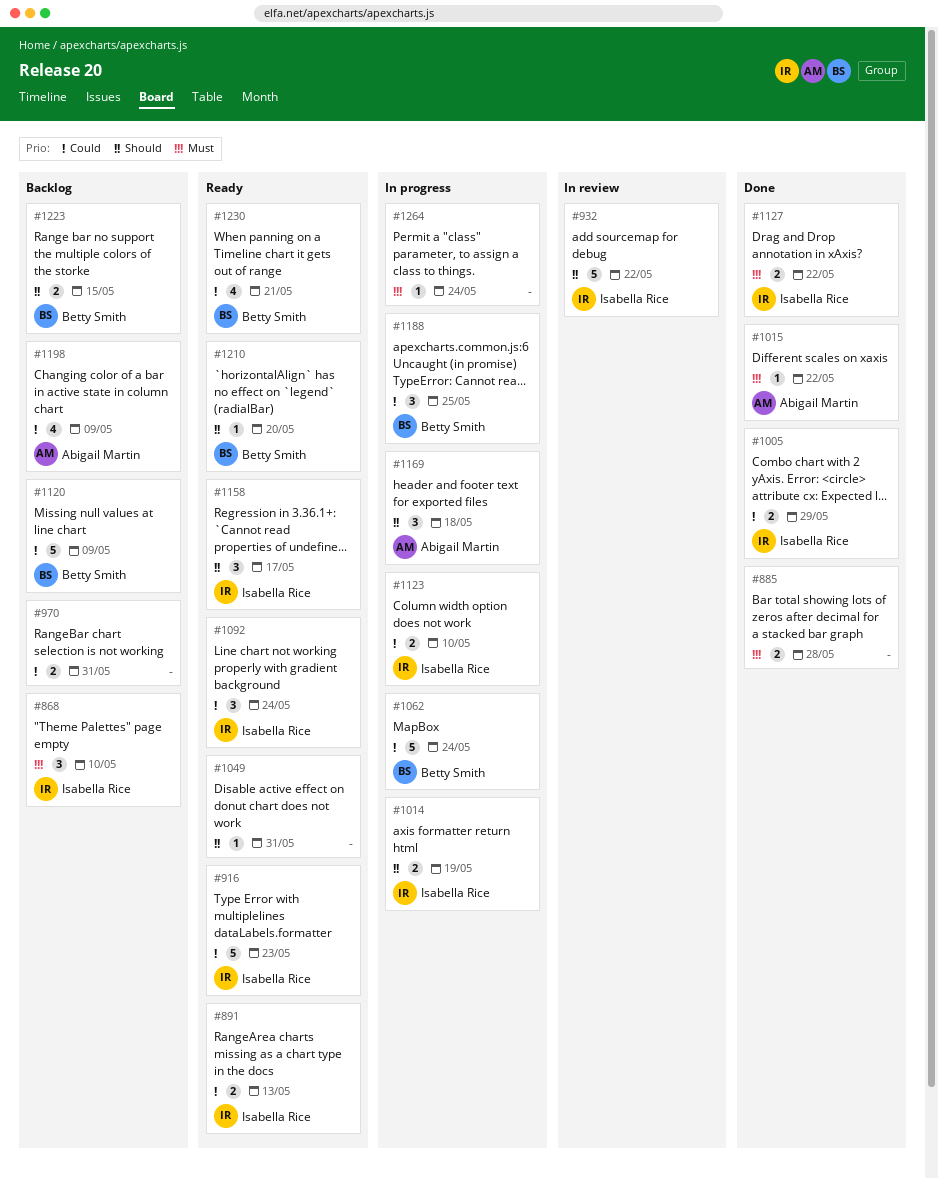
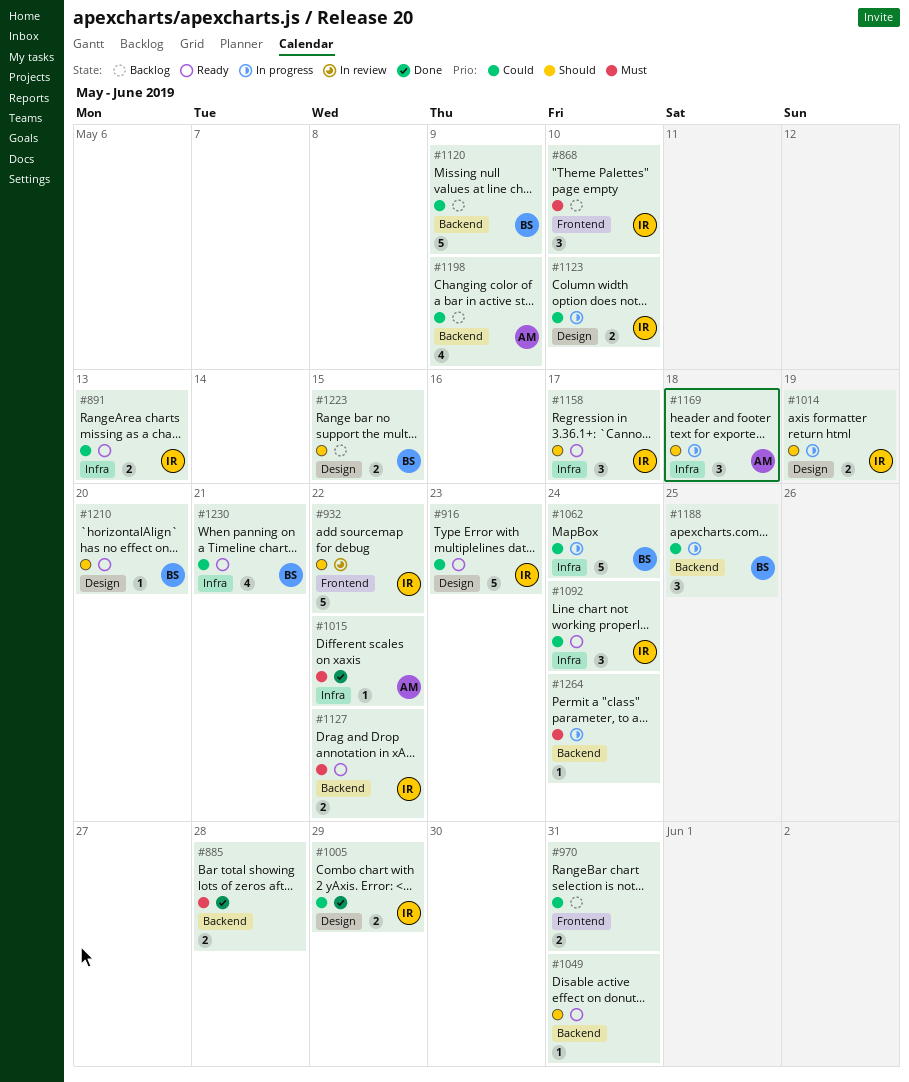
#1127, status: Done -> Ready

